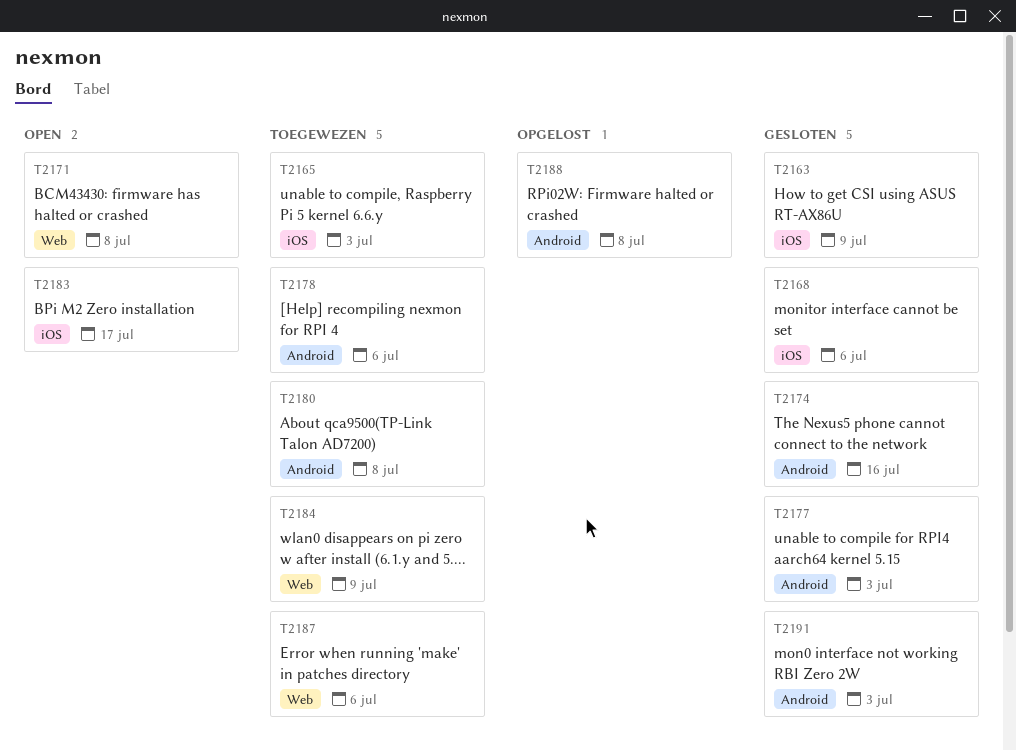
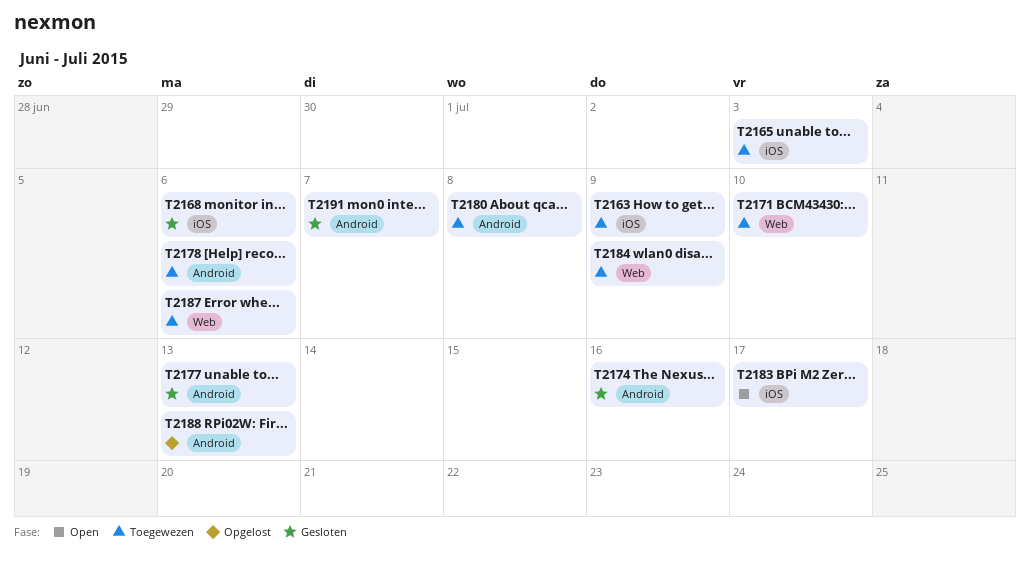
T2163, status: Gesloten -> Toegewezen
T2171, status: Open -> Toegewezen
T2171, due: Jul 8 -> Jul 10
T2177, due: Jul 3 -> Jul 13
T2188, due: Jul 8 -> Jul 13
T2191, due: Jul 3 -> Jul 7

